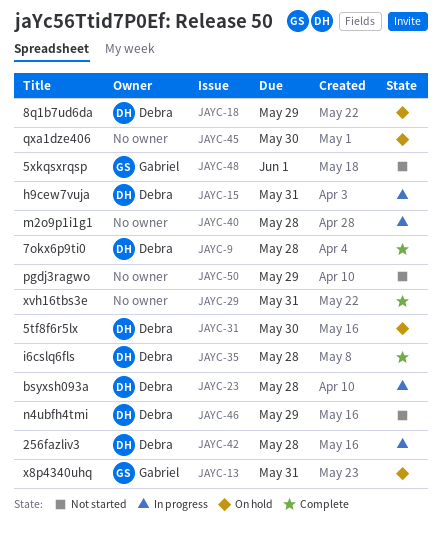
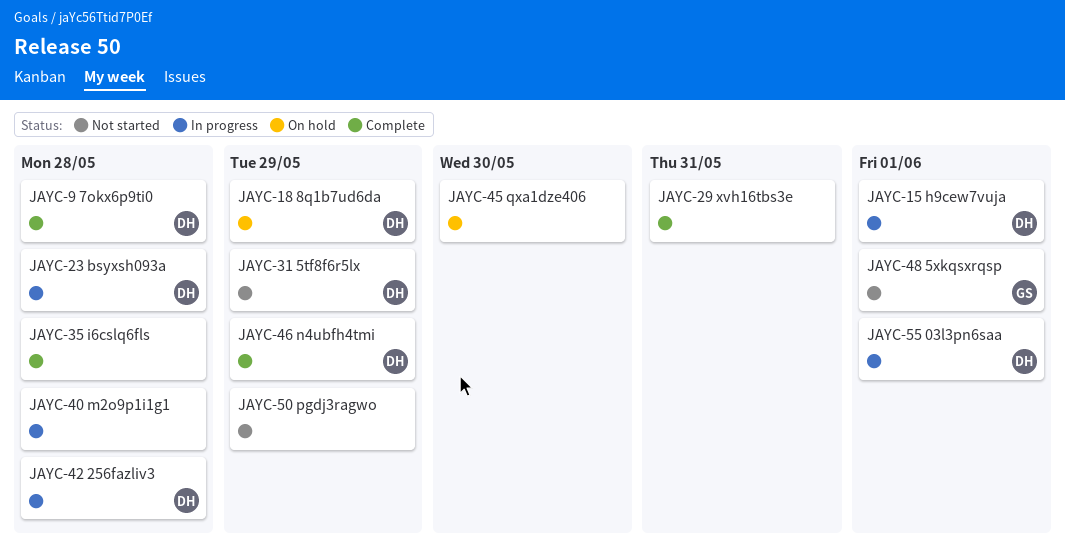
JAYC-13: present -> none
JAYC-15, due: May 31 -> Jun 1
JAYC-31, status: On hold -> Not started
JAYC-31, due: May 30 -> May 29
JAYC-35, owner: Debra -> none
JAYC-46, status: Not started -> Complete
JAYC-55: none -> present

